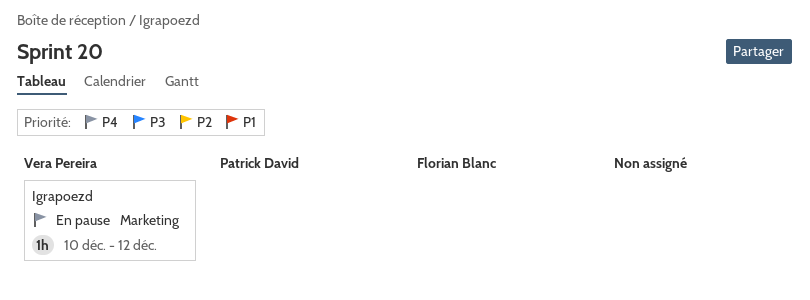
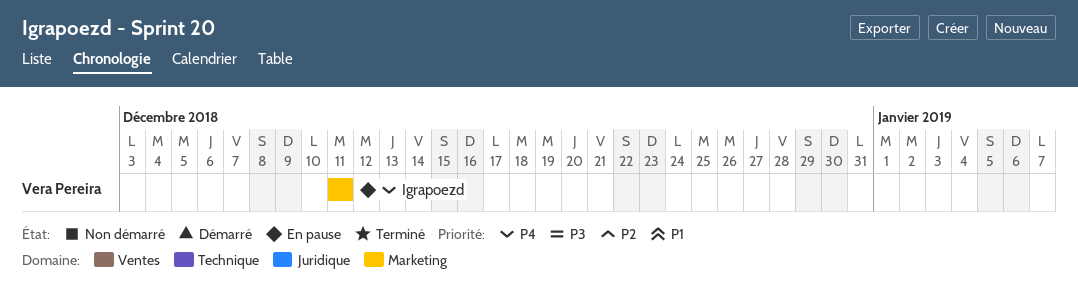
Igrapoezd, start: Dec 10 -> Dec 11
Igrapoezd, due: Dec 12 -> Dec 11

